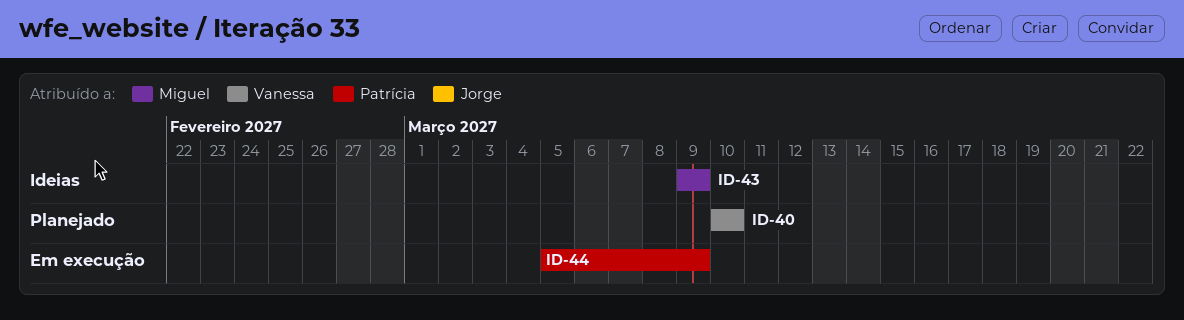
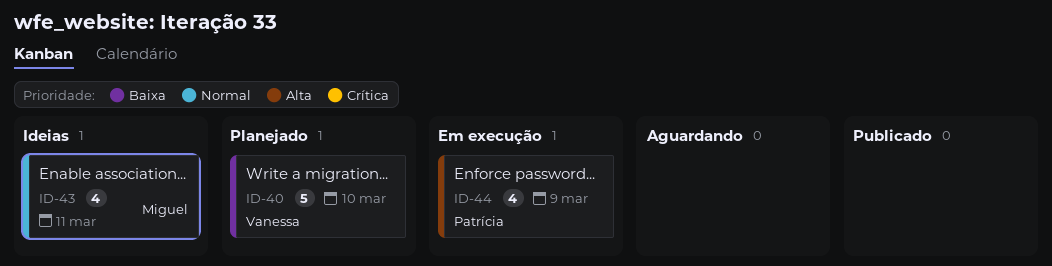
ID-43, due: Mar 9 -> Mar 11

